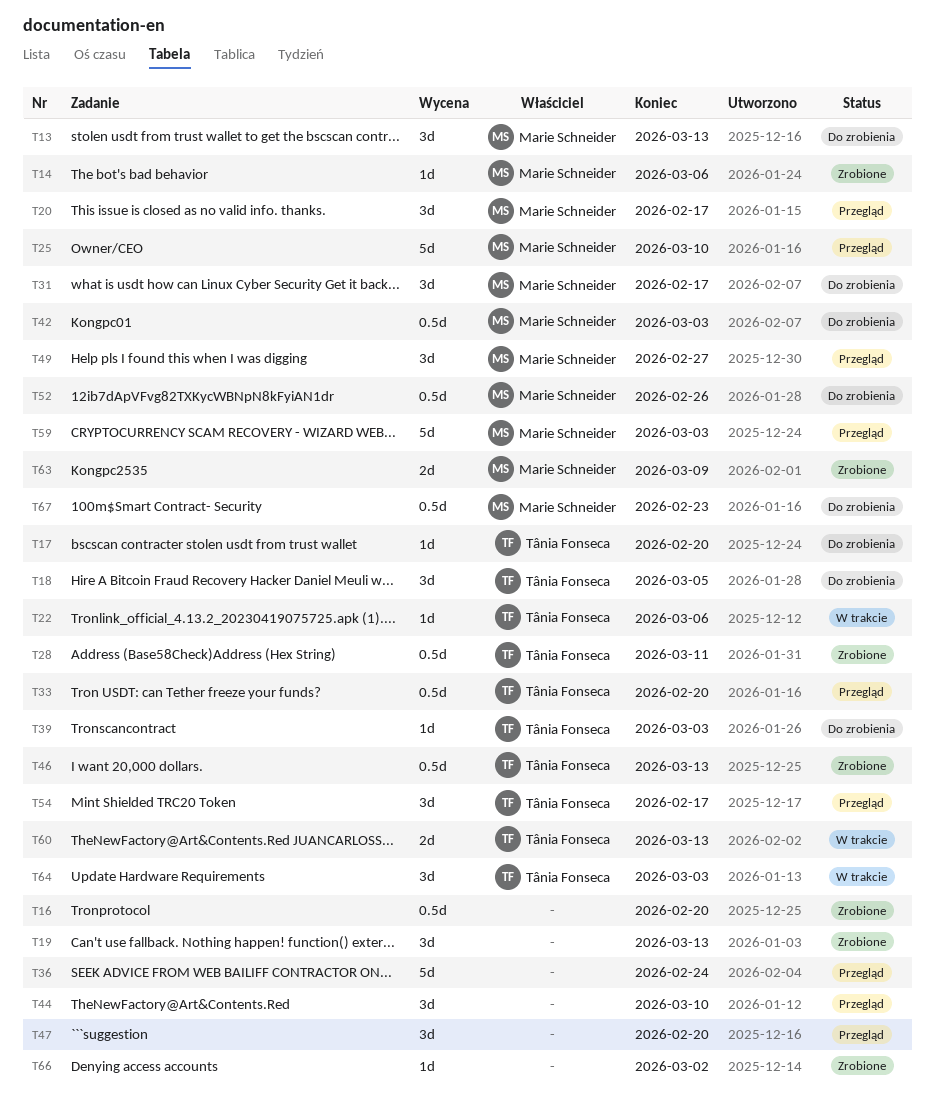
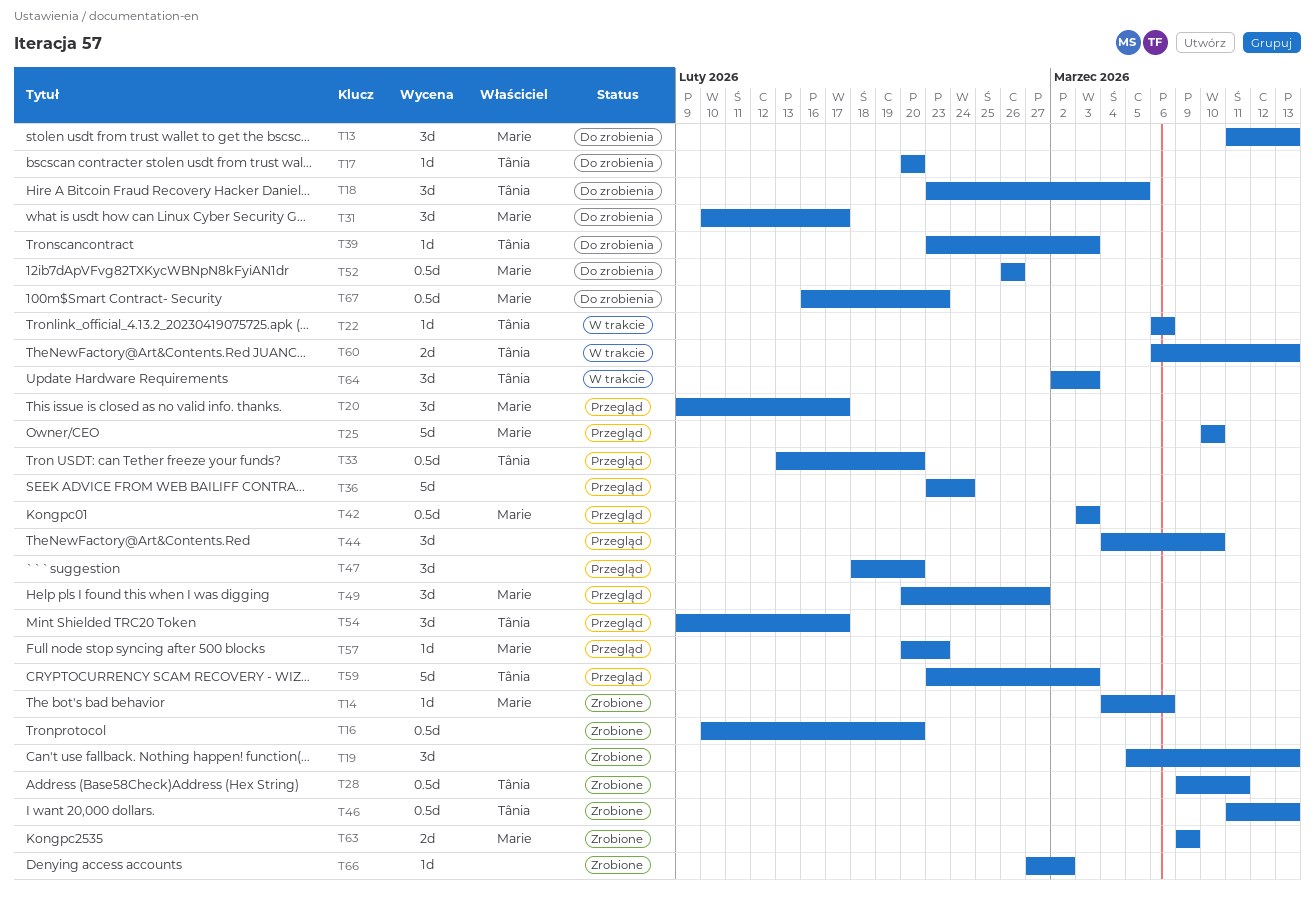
T42, status: Do zrobienia -> Przegląd
T57: none -> present
T59, owner: Marie Schneider -> Tânia Fonseca

